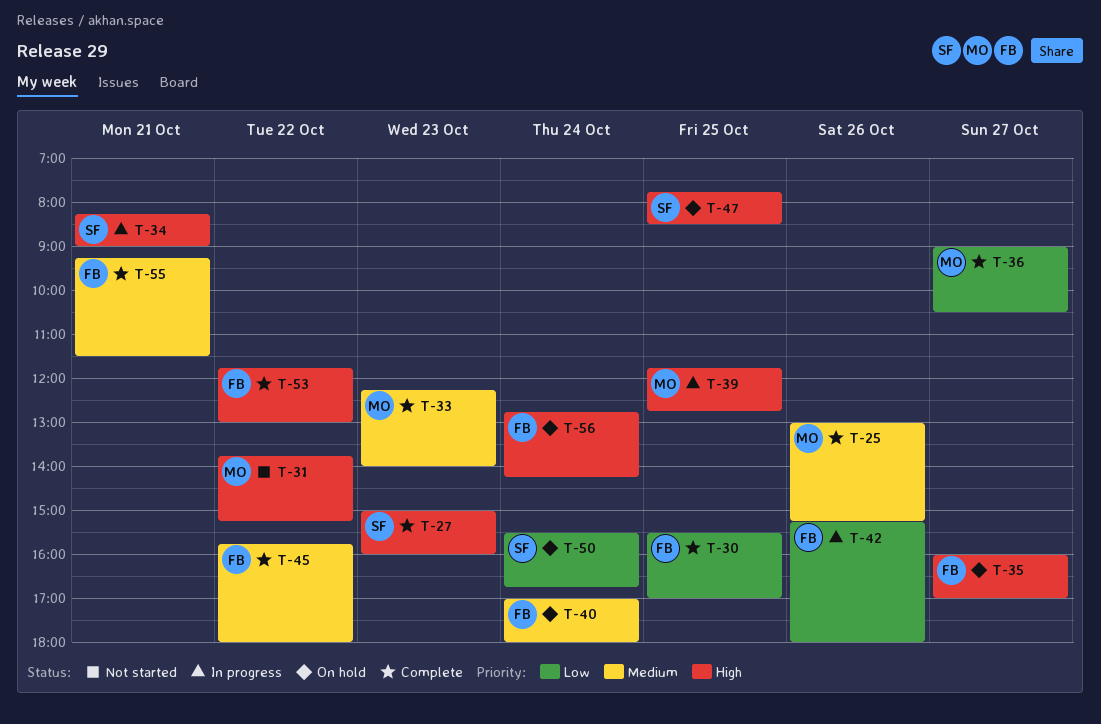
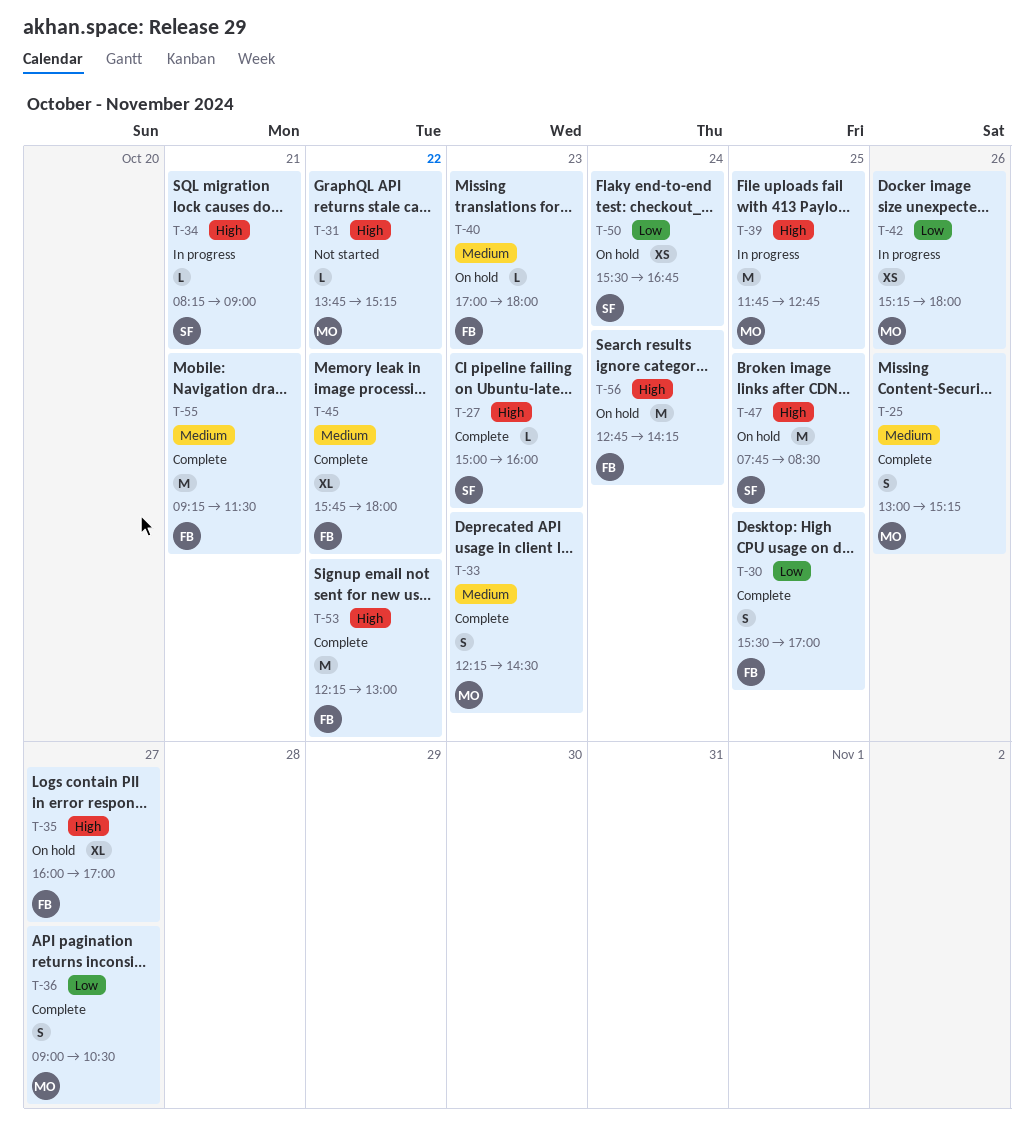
T-33, ends: 14:00 -> 14:30
T-40, day: Oct 24 -> Oct 23
T-42, owner: FB -> MO
T-53, begins: 11:45 -> 12:15

